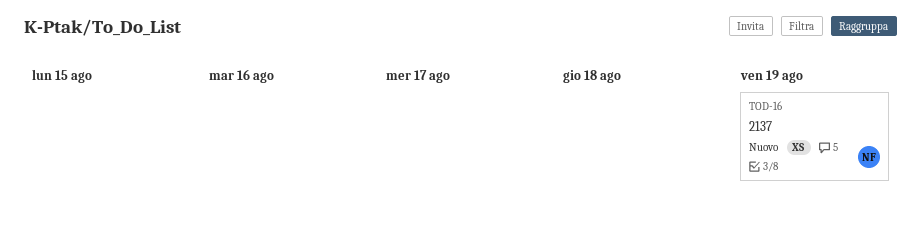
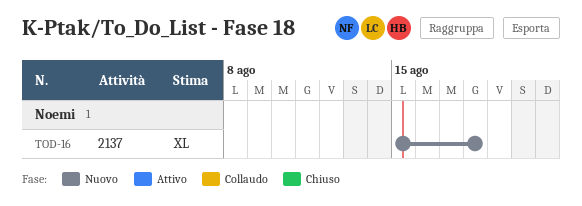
TOD-16, estimate: XS -> XL
TOD-16, due: Aug 19 -> Aug 18

